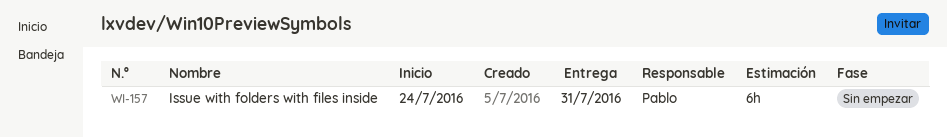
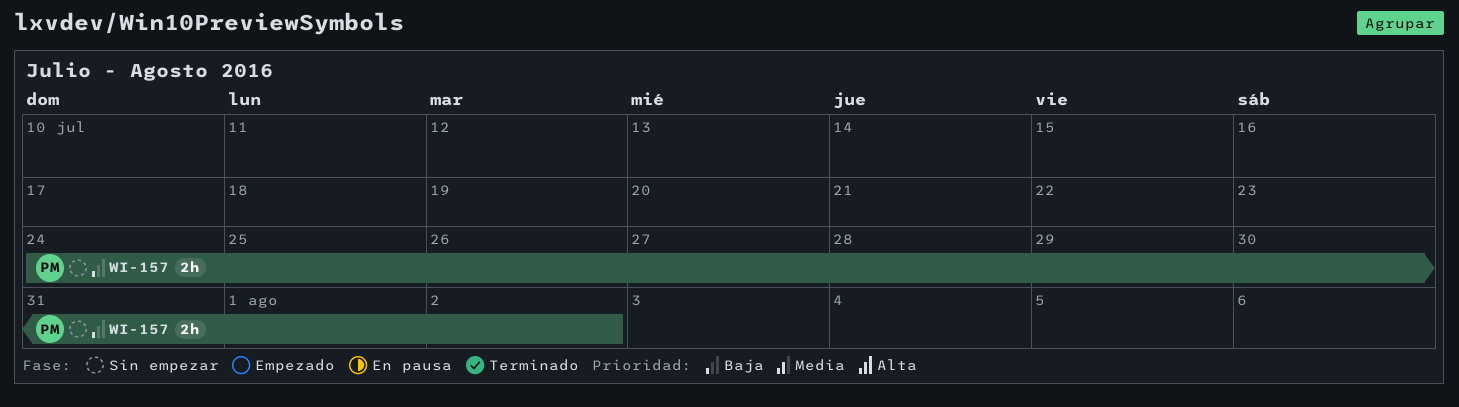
WI-157, estimate: 6h -> 2h
WI-157, due: Jul 31 -> Aug 2

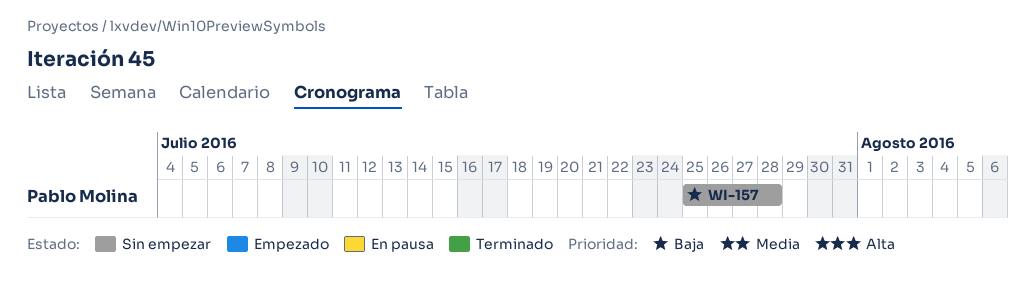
WI-157, start: Jul 24 -> Jul 25
WI-157, due: Aug 2 -> Jul 28

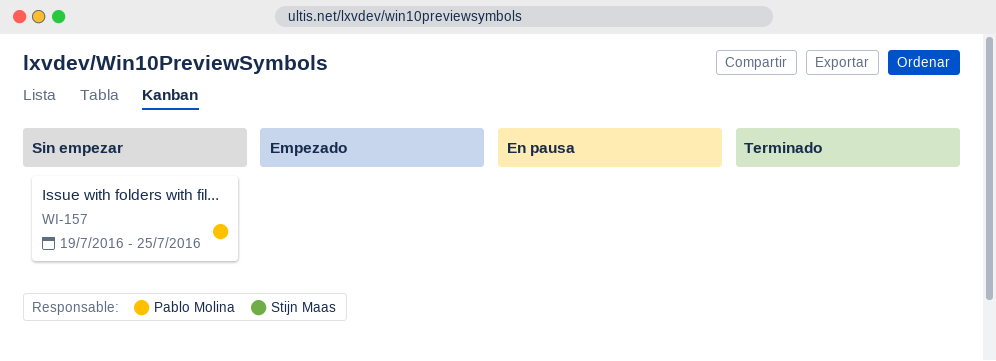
WI-157, start: Jul 25 -> Jul 19
WI-157, due: Jul 28 -> Jul 25

